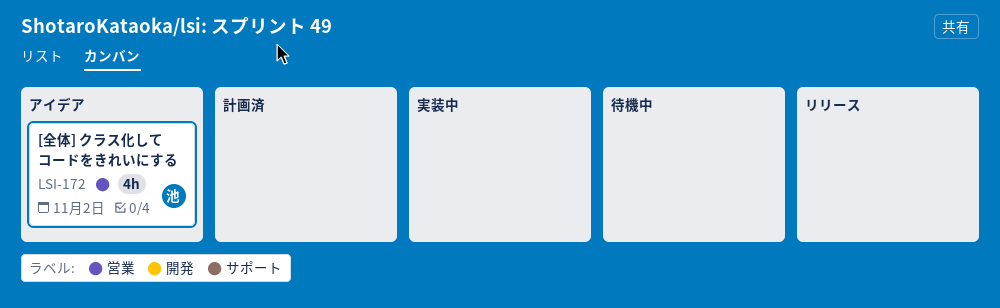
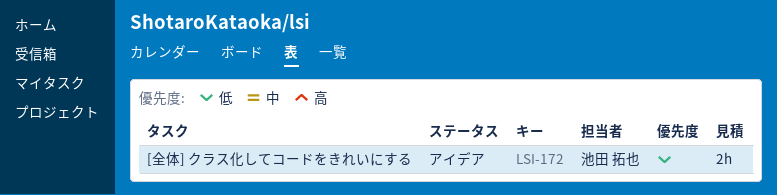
LSI-172, estimate: 4h -> 2h

